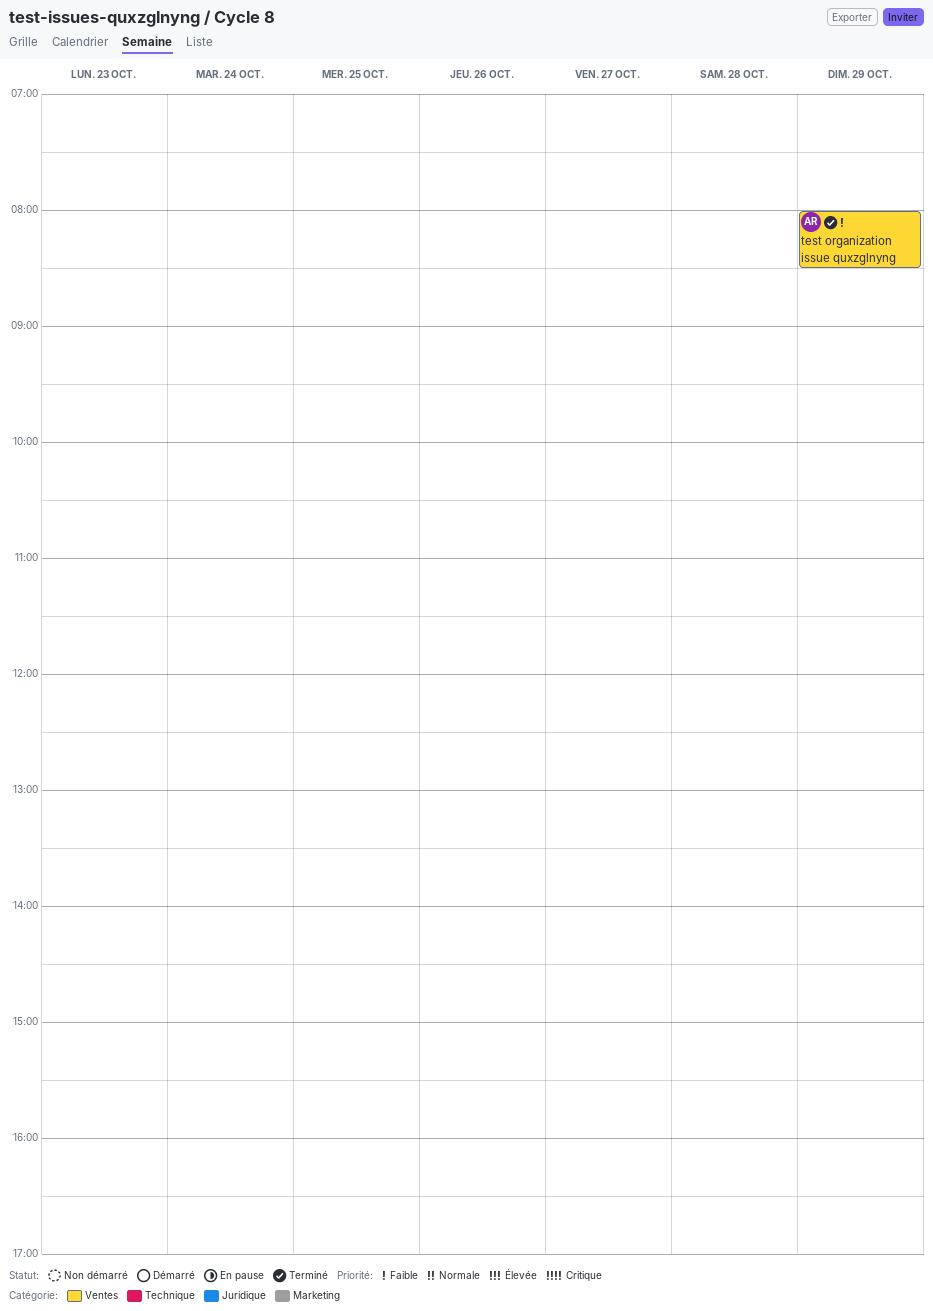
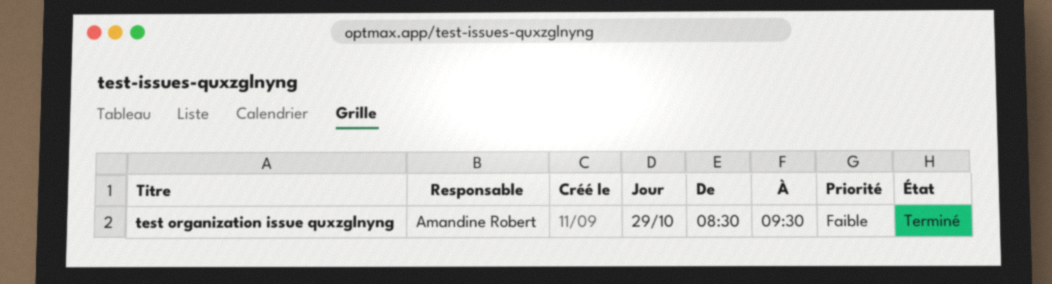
test organization issue quxzglnyng, begins: 08:00 -> 08:30
test organization issue quxzglnyng, ends: 08:30 -> 09:30

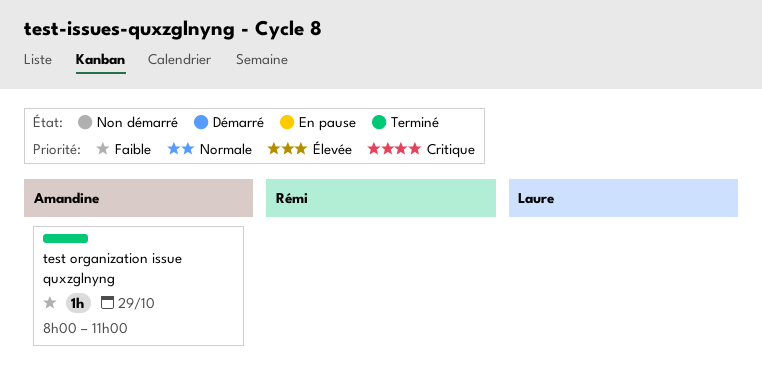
test organization issue quxzglnyng, begins: 08:30 -> 08:00
test organization issue quxzglnyng, ends: 09:30 -> 11:00

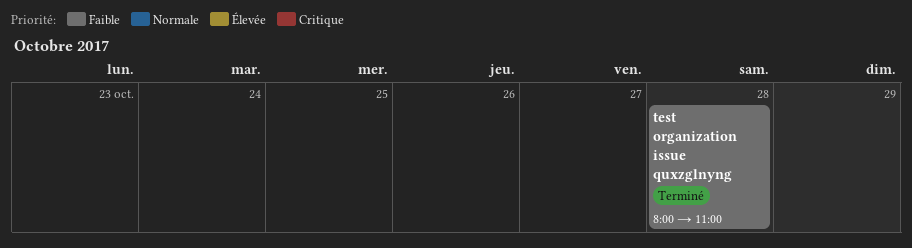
test organization issue quxzglnyng, day: Oct 29 -> Oct 28

